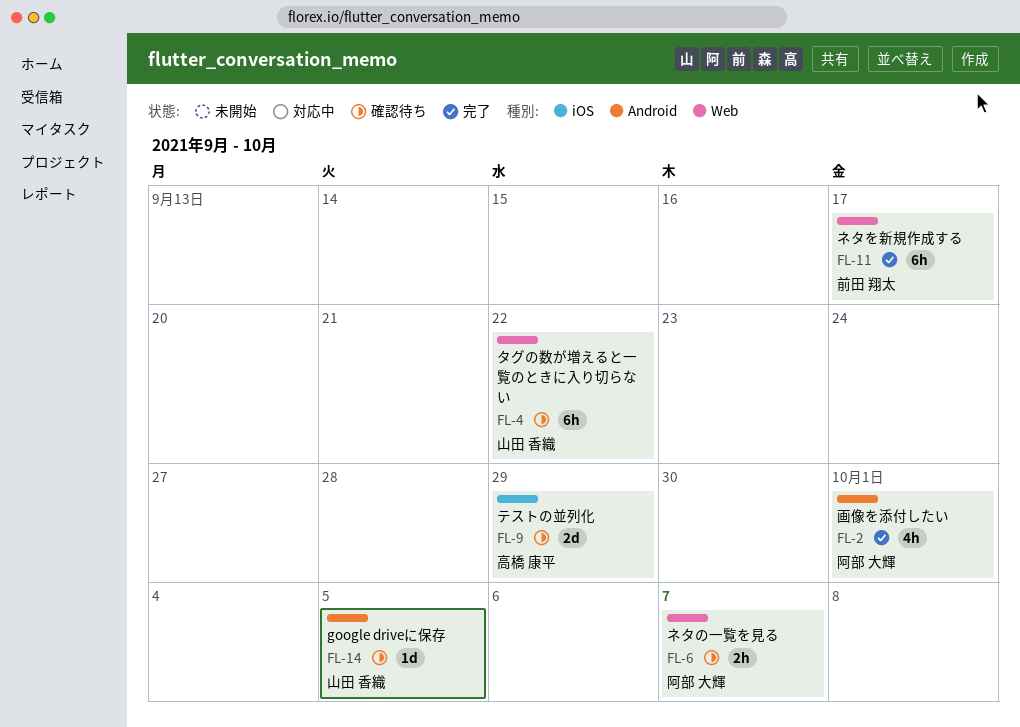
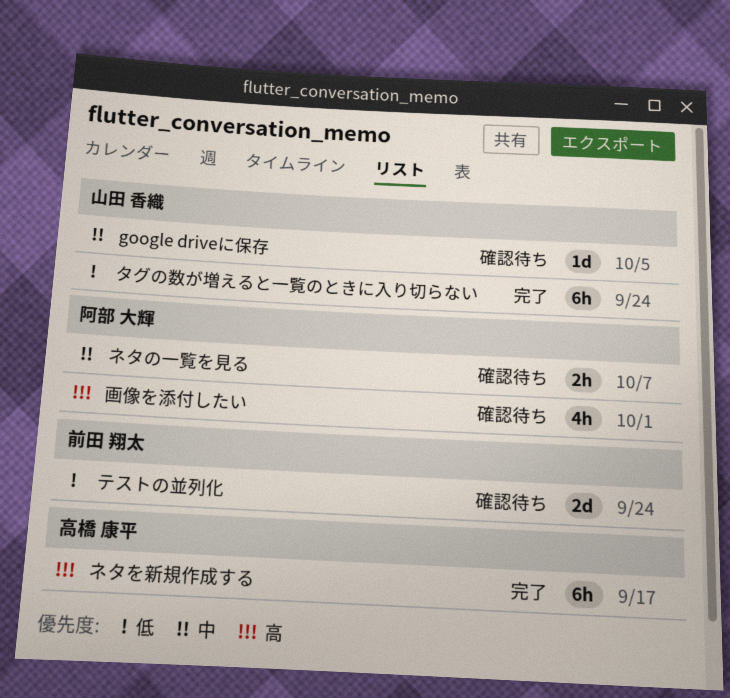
タグの数が増えると一覧のときに入り切らない, status: 確認待ち -> 完了
タグの数が増えると一覧のときに入り切らない, due: Sep 22 -> Sep 24
テストの並列化, owner: 高橋 康平 -> 前田 翔太
テストの並列化, due: Sep 29 -> Sep 24
ネタを新規作成する, owner: 前田 翔太 -> 高橋 康平
画像を添付したい, status: 完了 -> 確認待ち

